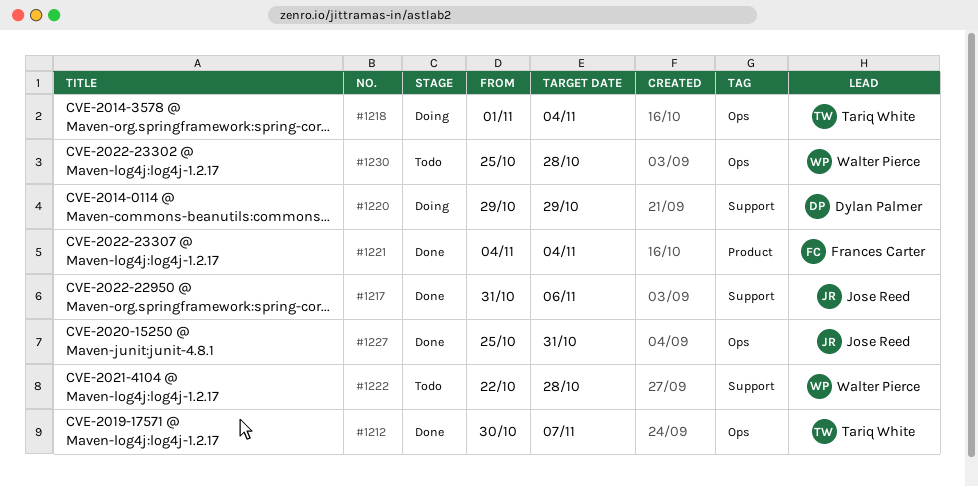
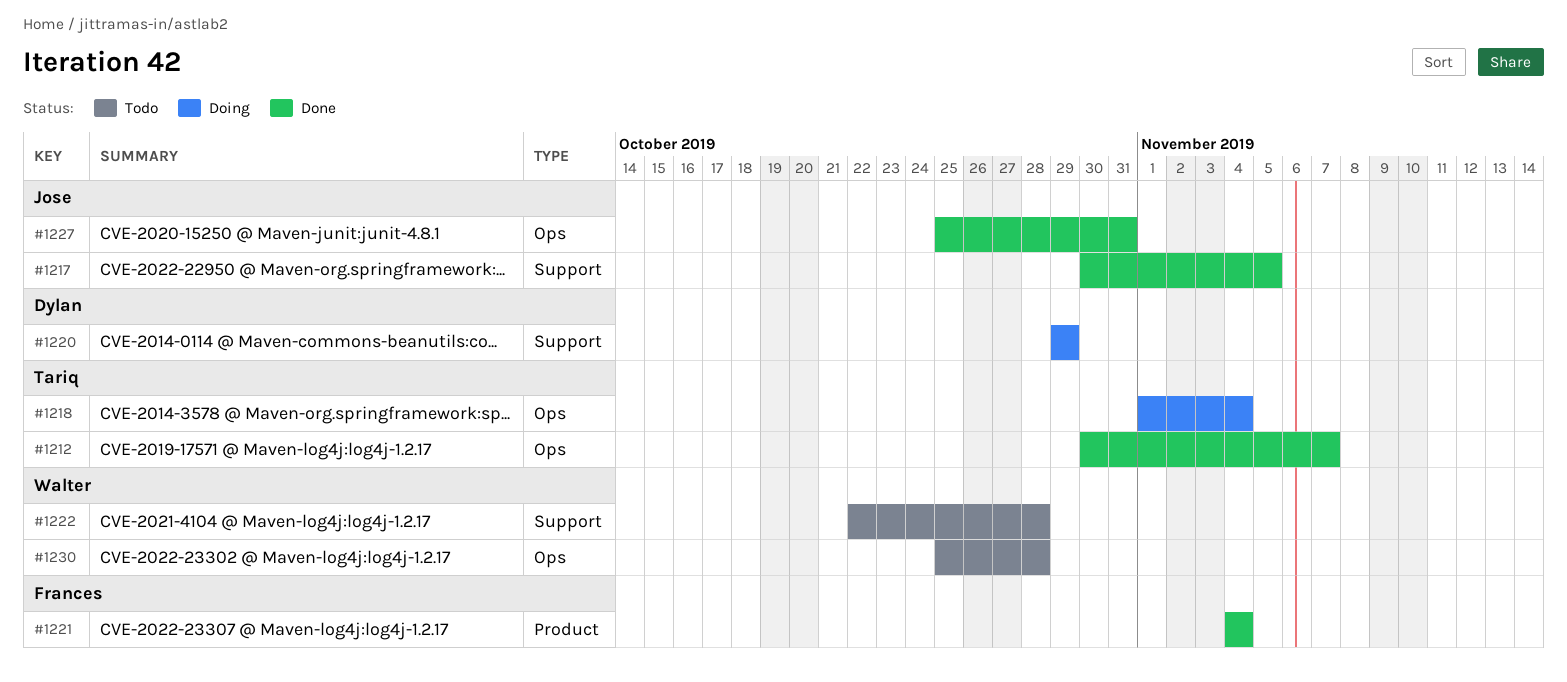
#1217, start: Oct 31 -> Oct 30
#1217, due: Nov 6 -> Nov 5

